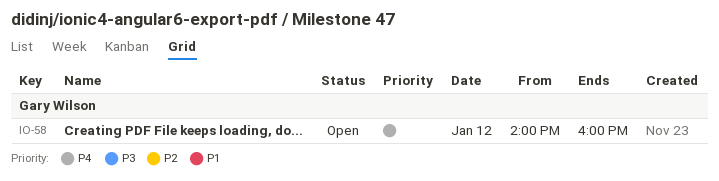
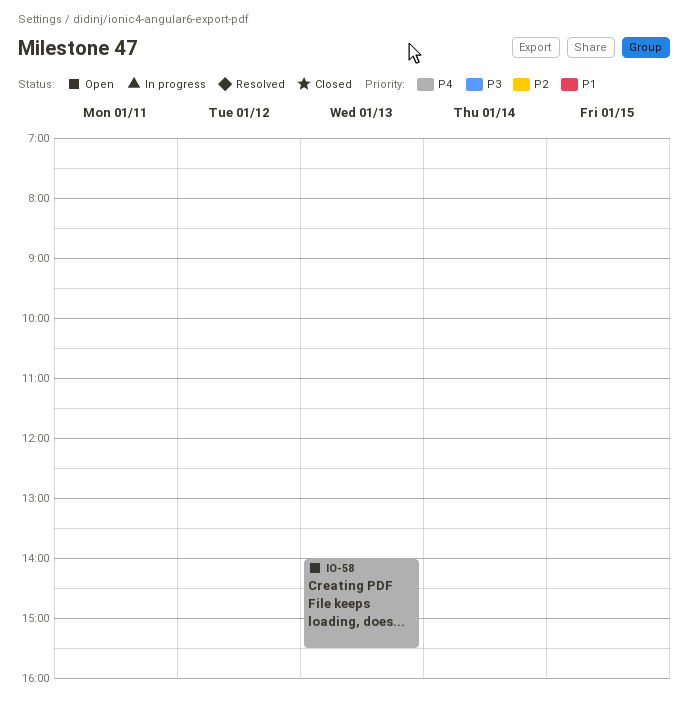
IO-58, day: Jan 12 -> Jan 13
IO-58, ends: 16:00 -> 15:30

